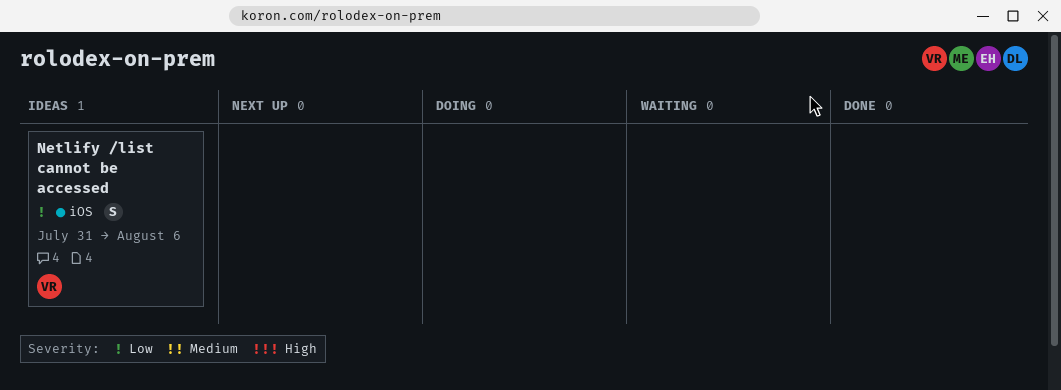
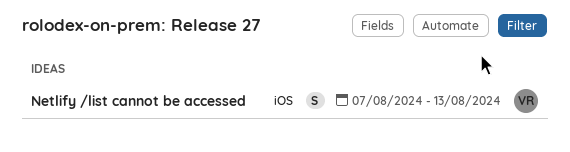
Netlify /list cannot be accessed, start: Jul 31 -> Aug 7
Netlify /list cannot be accessed, due: Aug 6 -> Aug 13

